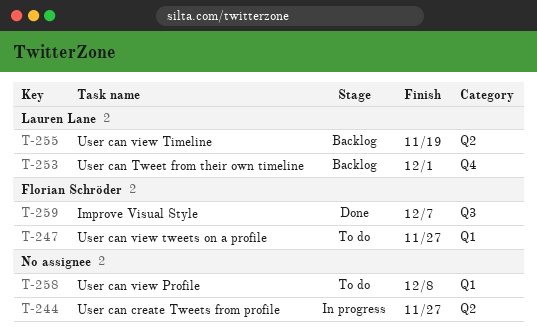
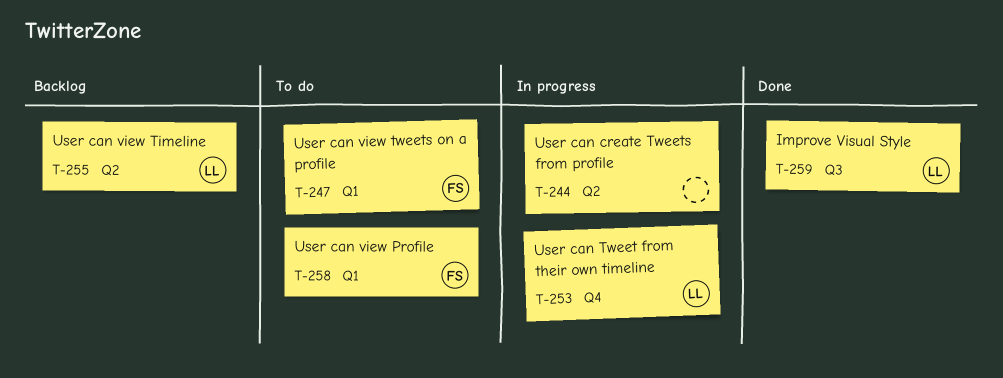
T-253, status: Backlog -> In progress
T-258, owner: none -> Florian Schröder
T-259, owner: Florian Schröder -> Lauren Lane

